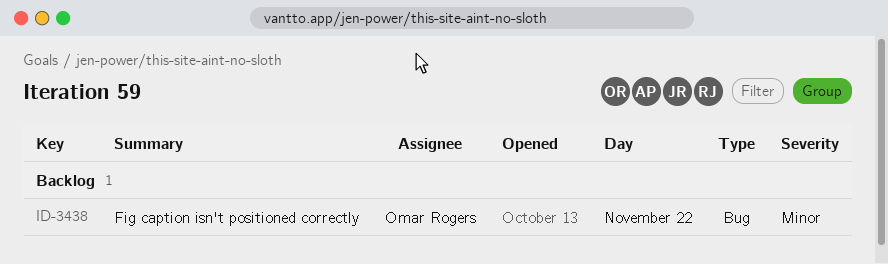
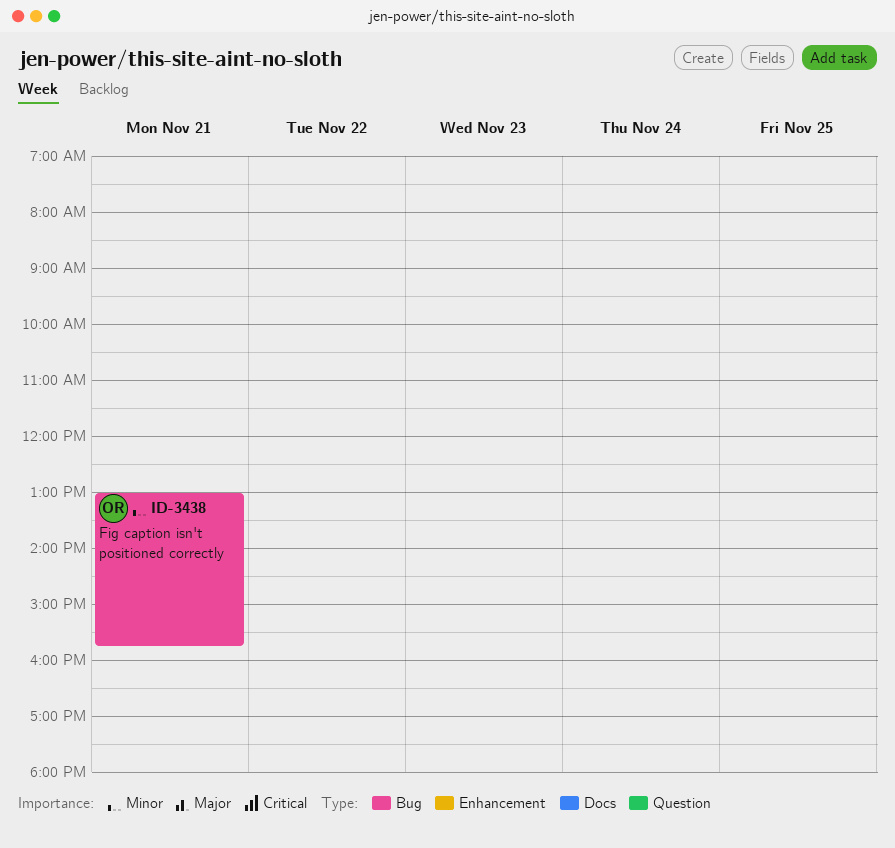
ID-3438, day: Nov 22 -> Nov 21

